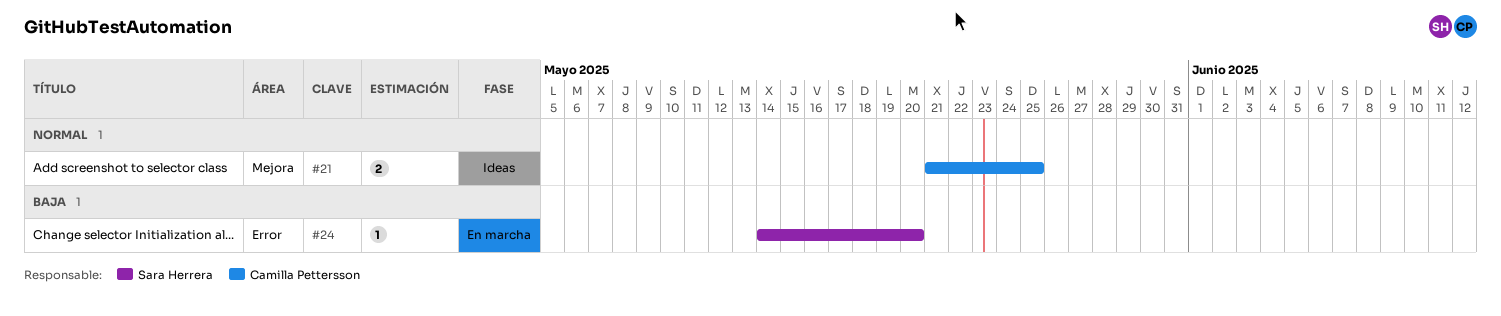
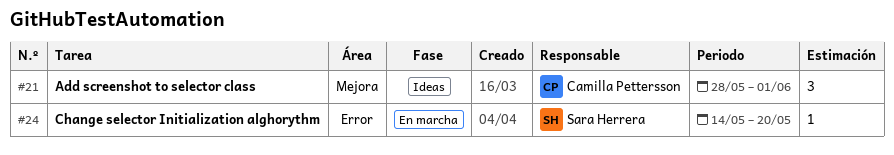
#21, estimate: 2 -> 3
#21, start: May 21 -> May 28
#21, due: May 25 -> Jun 1

